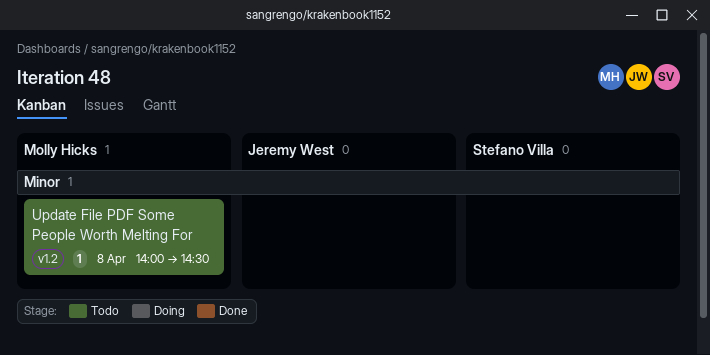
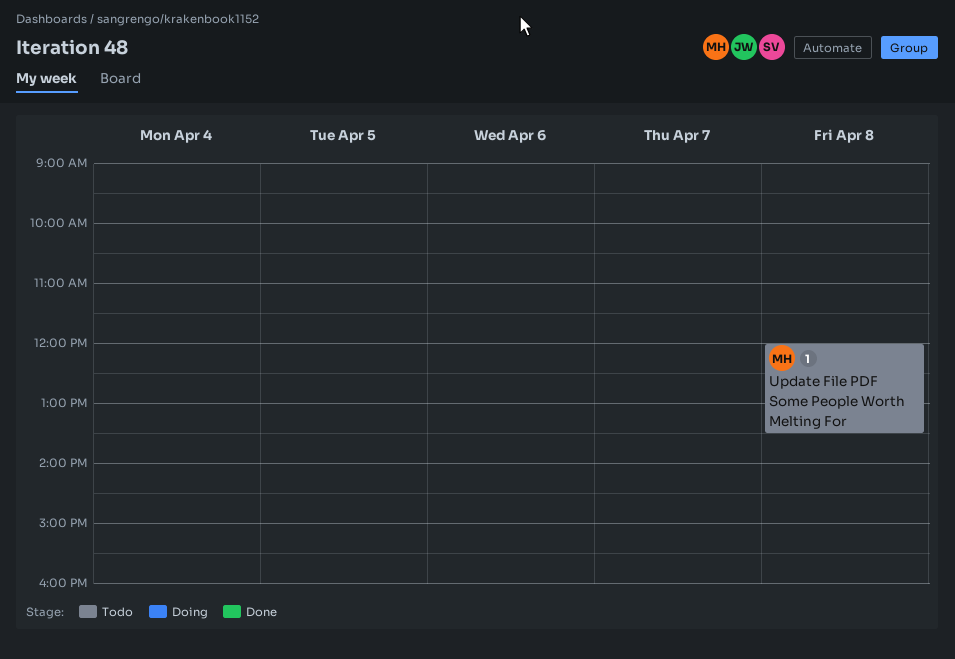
Update File PDF Some People Worth Melting For, begins: 14:00 -> 12:00
Update File PDF Some People Worth Melting For, ends: 14:30 -> 13:30

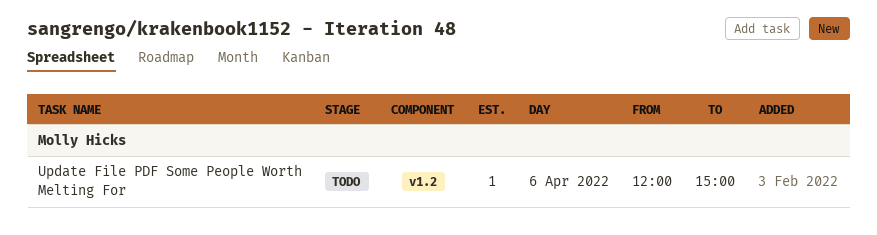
Update File PDF Some People Worth Melting For, day: Apr 8 -> Apr 6
Update File PDF Some People Worth Melting For, ends: 13:30 -> 15:00

